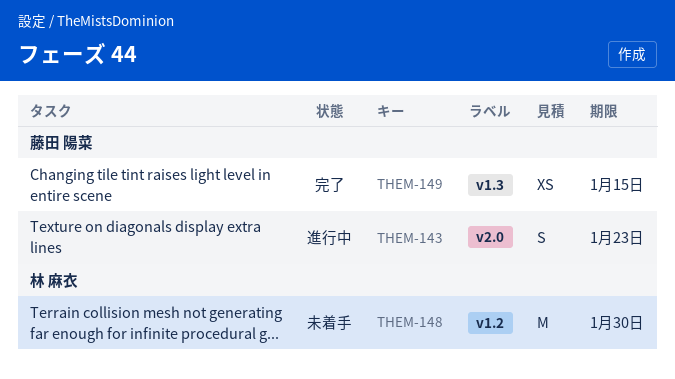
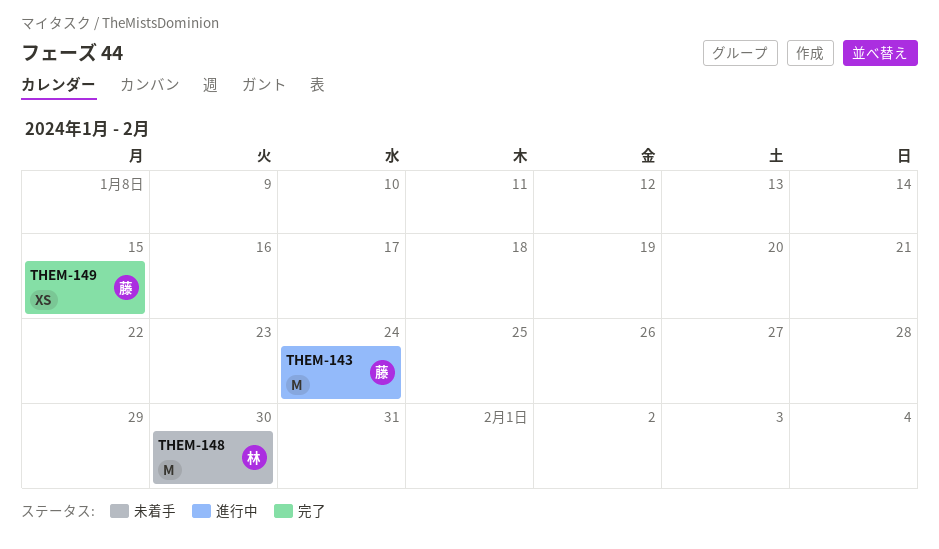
THEM-143, estimate: S -> M
THEM-143, due: Jan 23 -> Jan 24

